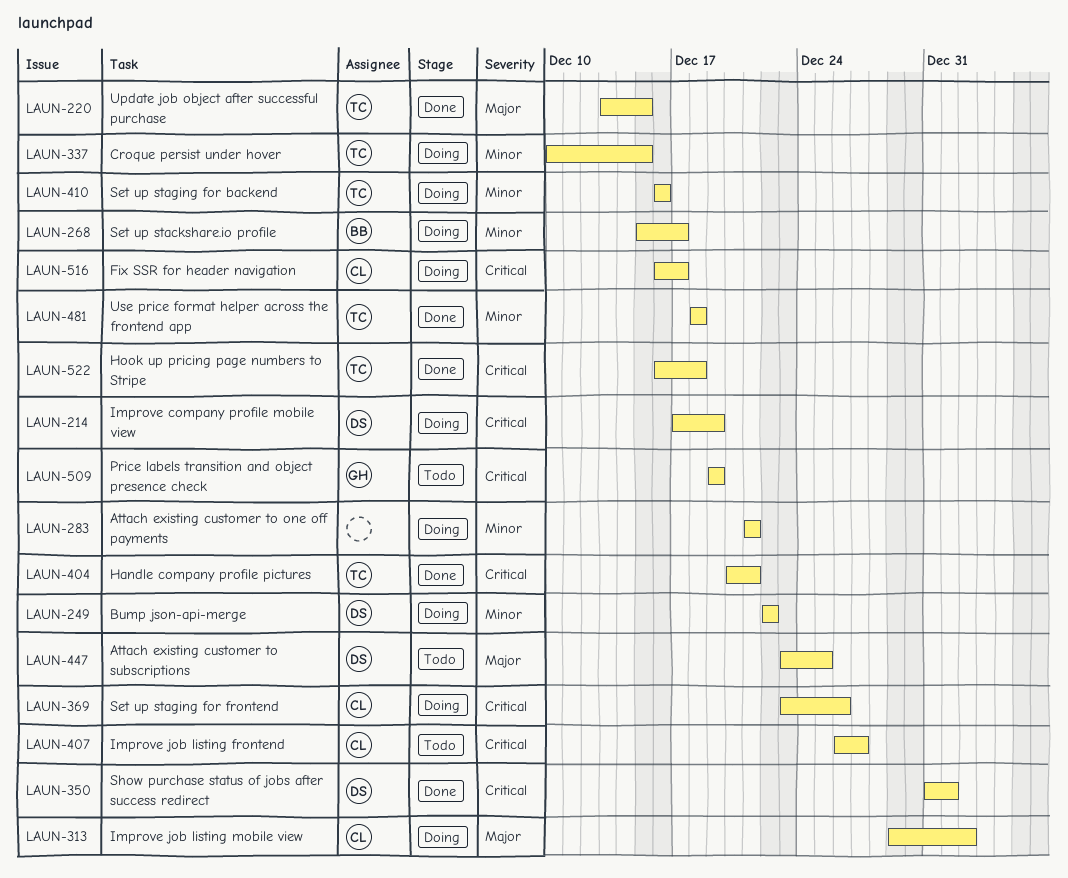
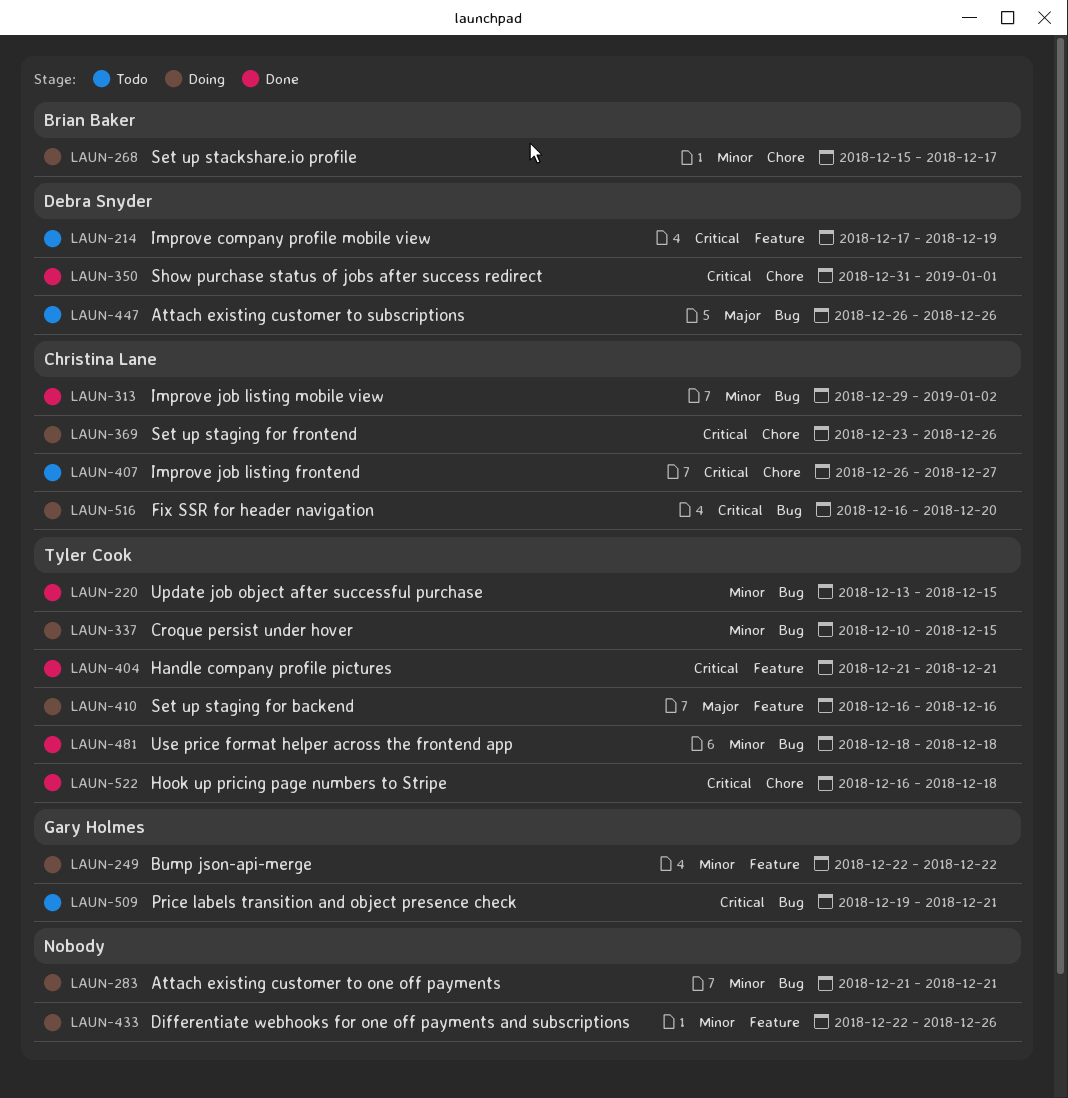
LAUN-214, status: Doing -> Todo
LAUN-220, priority: Major -> Minor
LAUN-249, owner: Debra Snyder -> Gary Holmes
LAUN-313, status: Doing -> Done
LAUN-313, priority: Major -> Minor
LAUN-404, start: Dec 20 -> Dec 21
LAUN-410, priority: Minor -> Major
LAUN-433: none -> present
LAUN-447, start: Dec 23 -> Dec 26
LAUN-447, due: Dec 25 -> Dec 26
LAUN-509, due: Dec 19 -> Dec 21
LAUN-516, due: Dec 17 -> Dec 20

